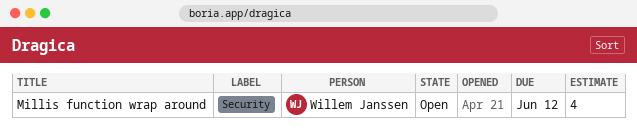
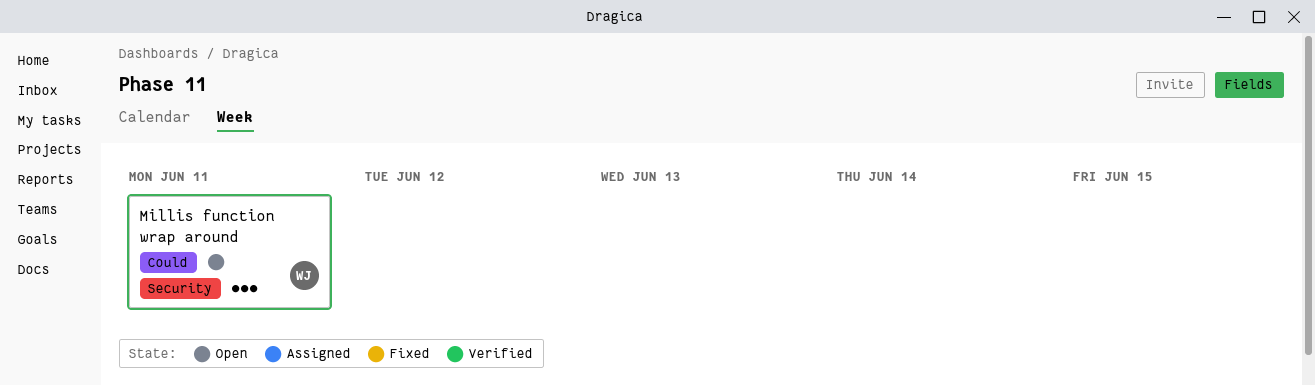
Millis function wrap around, estimate: 4 -> 3
Millis function wrap around, due: Jun 12 -> Jun 11

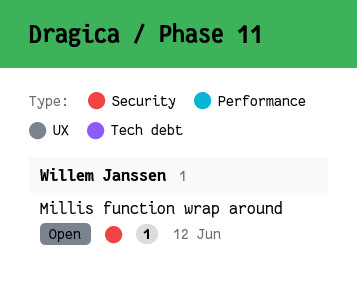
Millis function wrap around, estimate: 3 -> 1
Millis function wrap around, due: Jun 11 -> Jun 12

